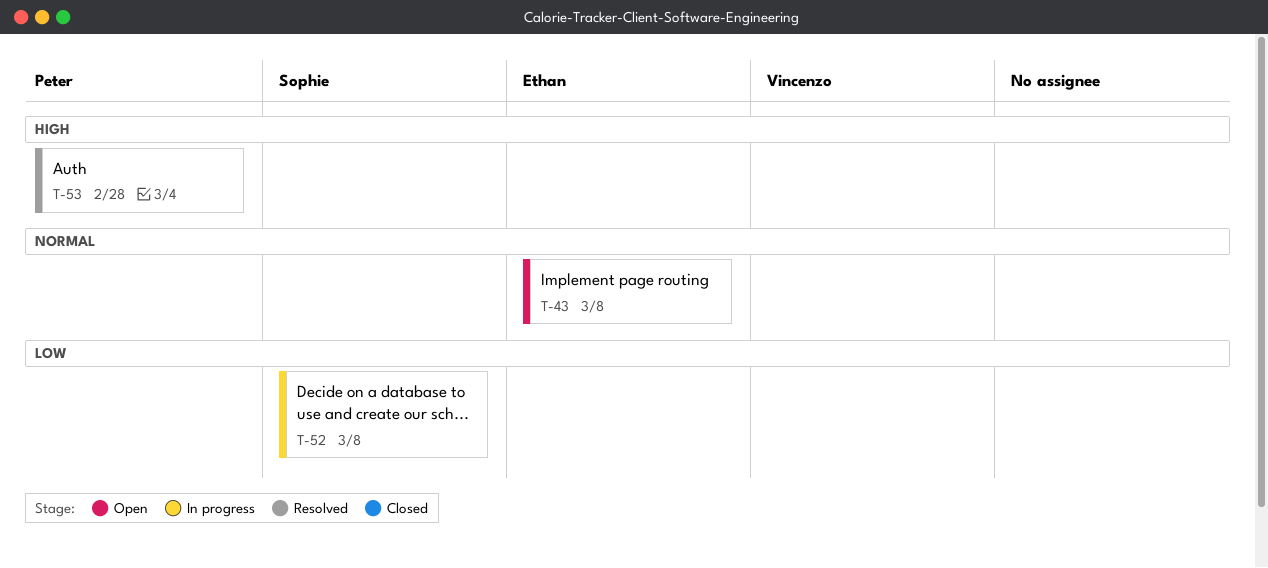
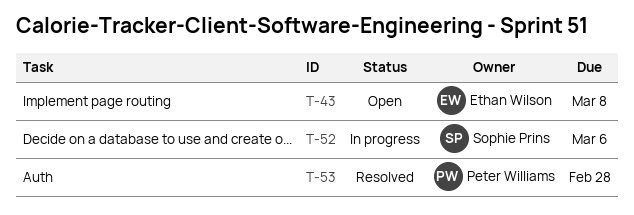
T-52, due: Mar 8 -> Mar 6

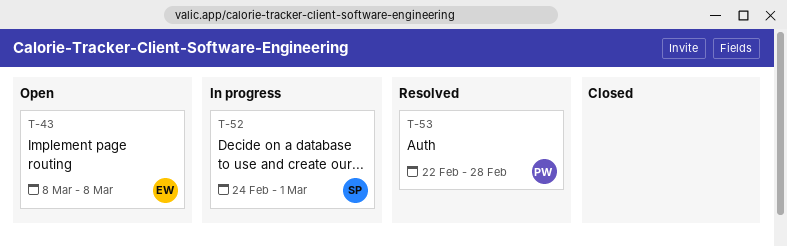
T-52, due: Mar 6 -> Mar 1

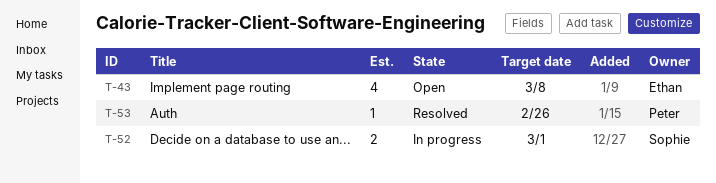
T-53, due: Feb 28 -> Feb 26

